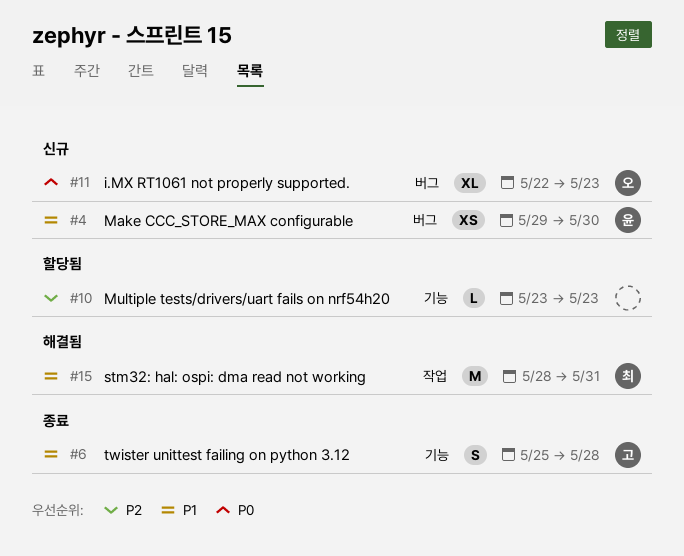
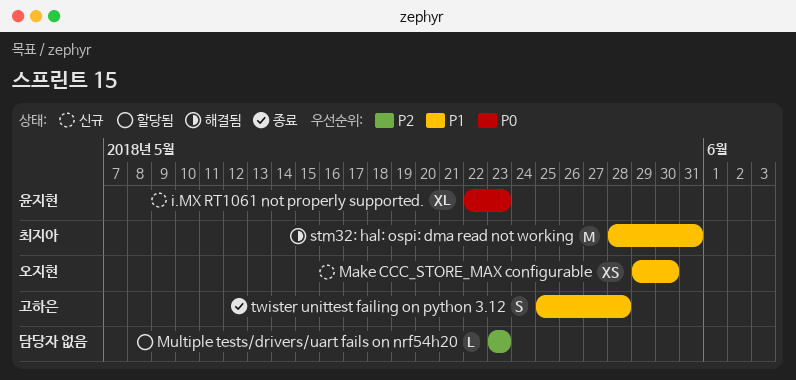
i.MX RT1061 not properly supported., owner: 오지현 -> 윤지현
Make CCC_STORE_MAX configurable, owner: 윤지현 -> 오지현

